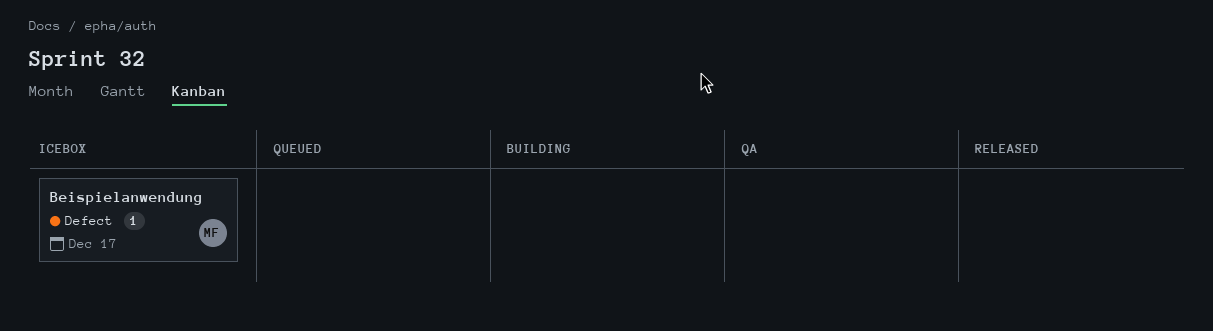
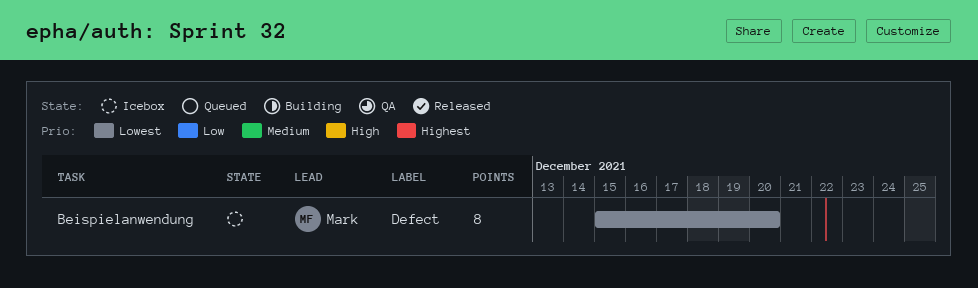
Beispielanwendung, estimate: 1 -> 8
Beispielanwendung, due: Dec 17 -> Dec 20

